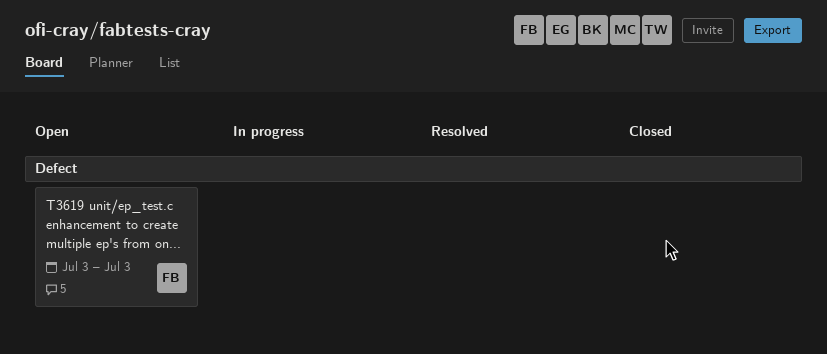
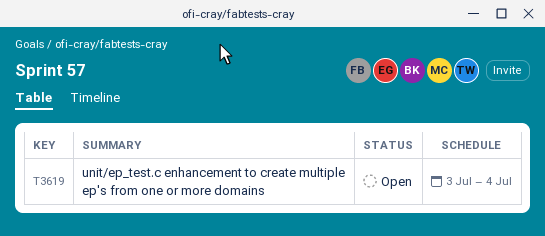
T3619, due: Jul 3 -> Jul 4

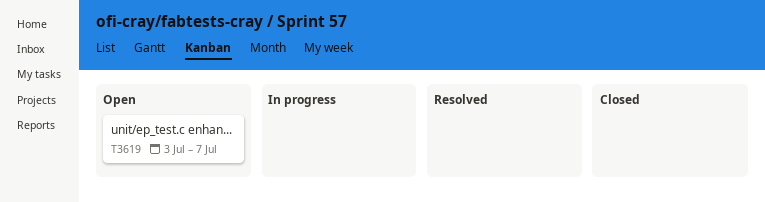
T3619, due: Jul 4 -> Jul 7

